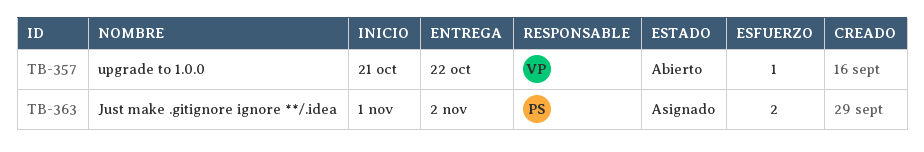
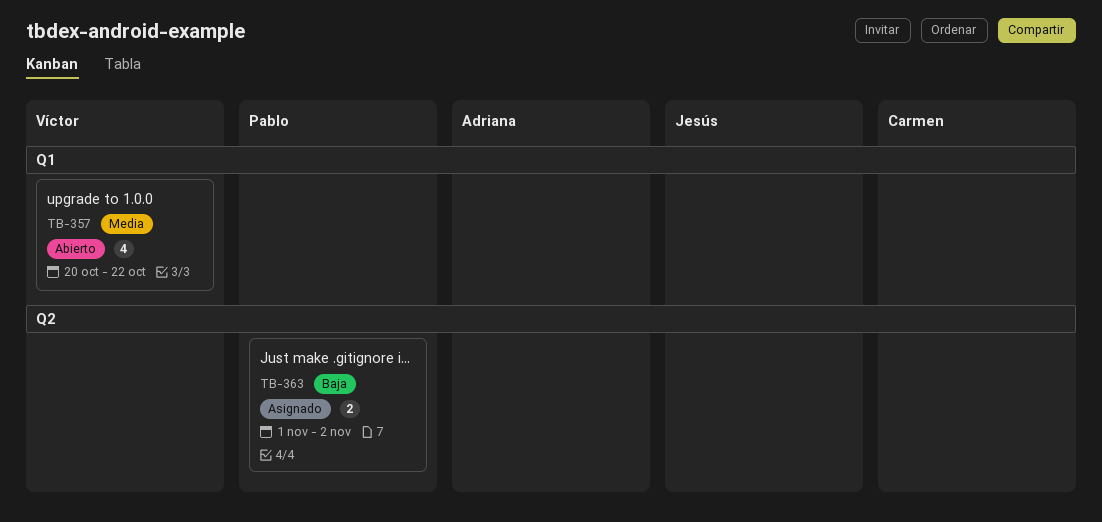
TB-357, estimate: 1 -> 4
TB-357, start: Oct 21 -> Oct 20

